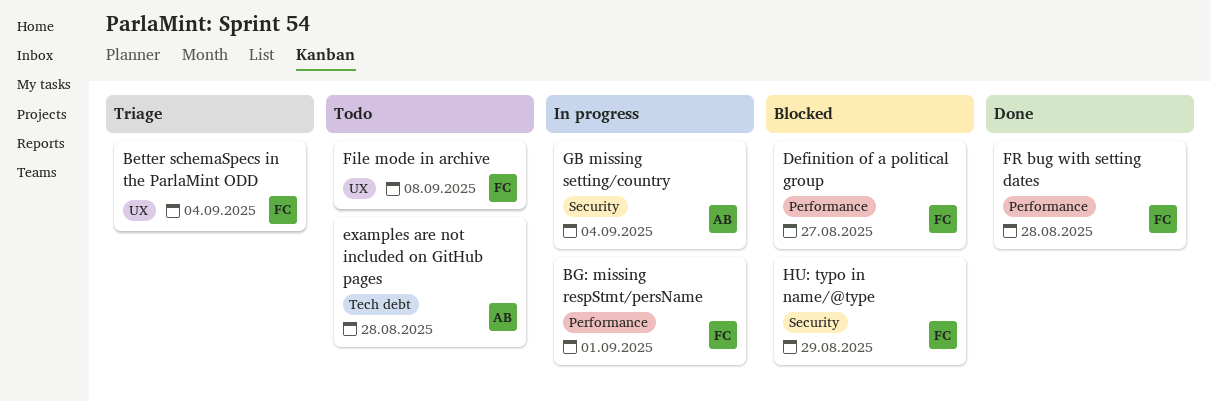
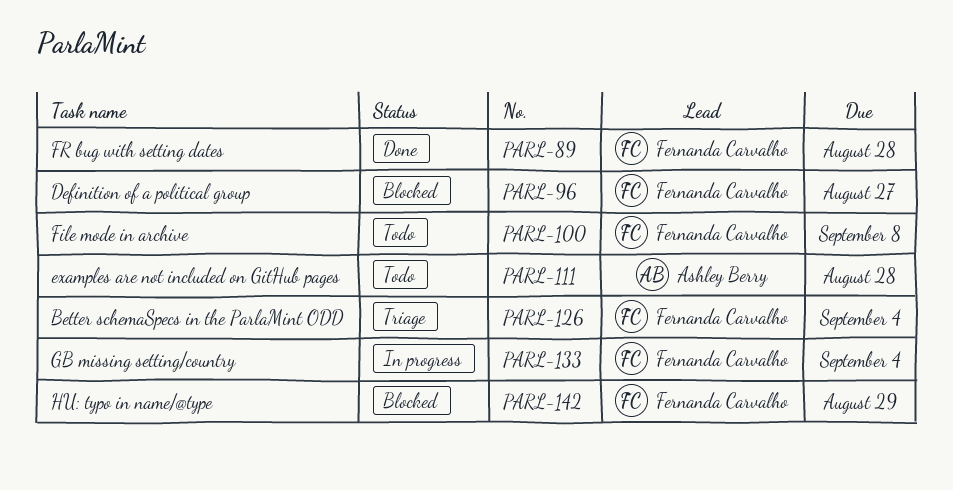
BG: missing respStmt/persName: present -> none
GB missing setting/country, owner: Ashley Berry -> Fernanda Carvalho

